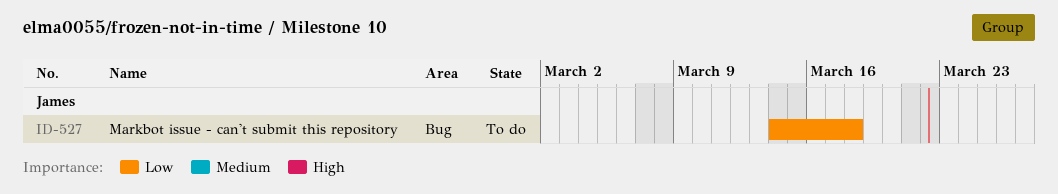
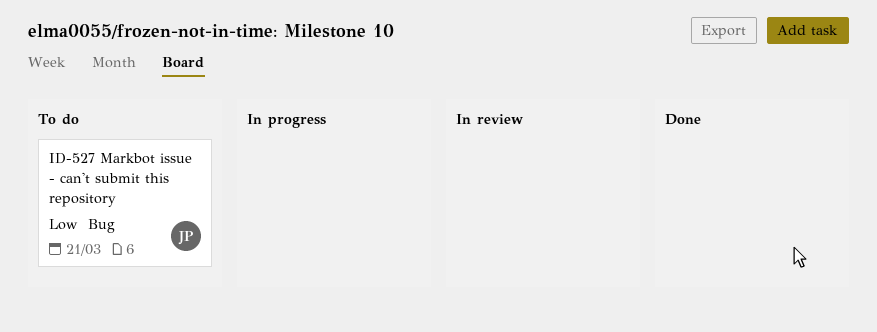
ID-527, due: Mar 18 -> Mar 21

